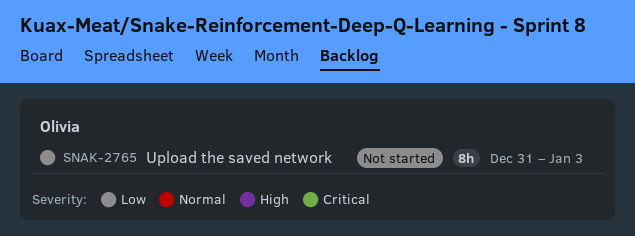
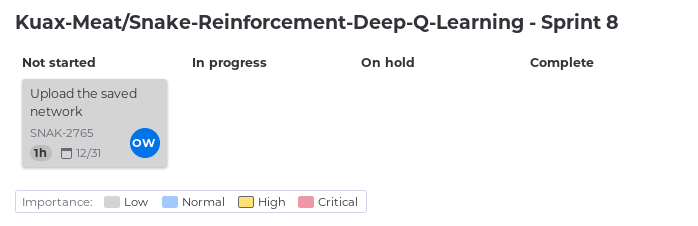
SNAK-2765, estimate: 8h -> 1h
SNAK-2765, due: Jan 3 -> Dec 31

